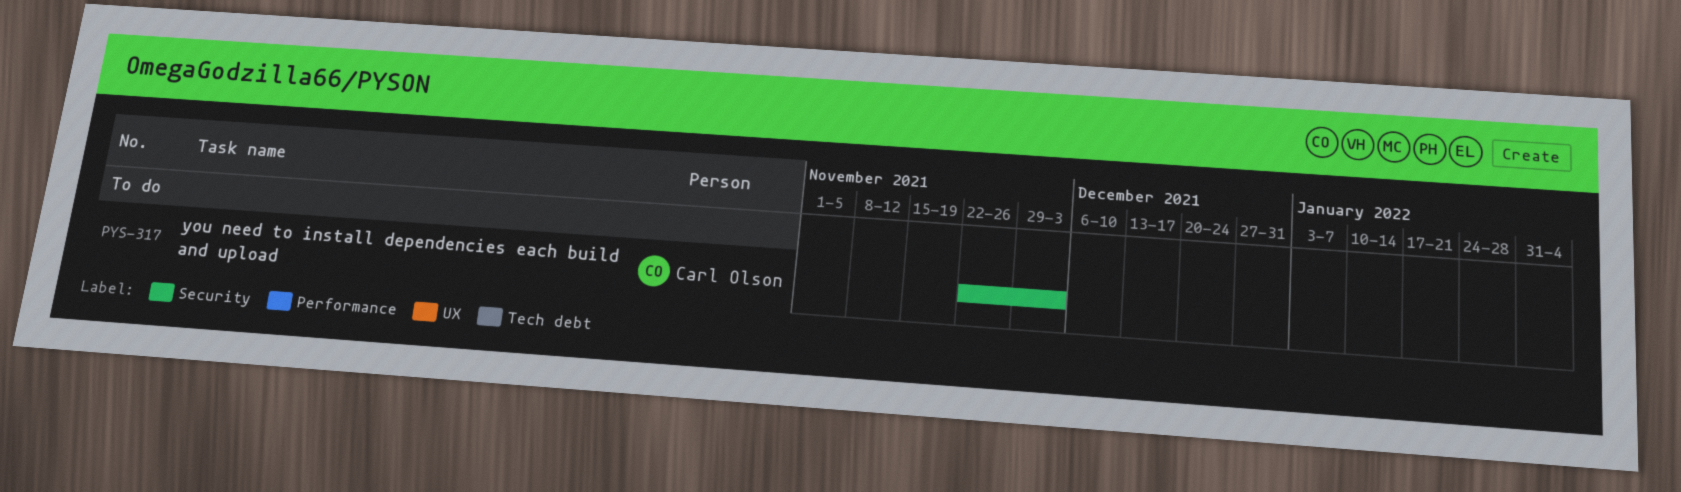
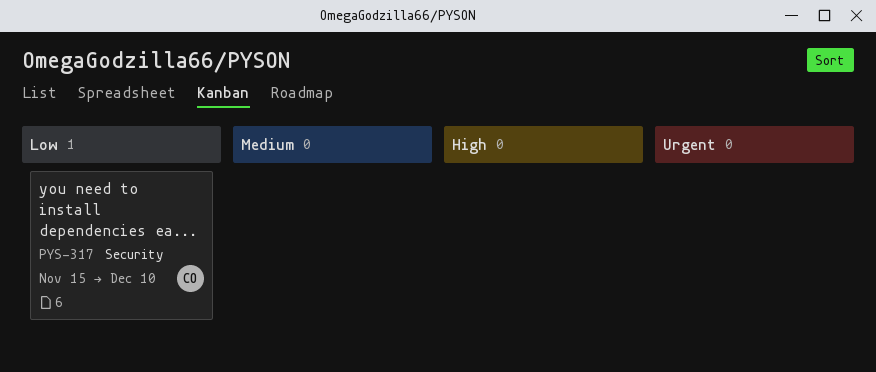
PYS-317, start: Nov 22 -> Nov 15
PYS-317, due: Dec 3 -> Dec 10

